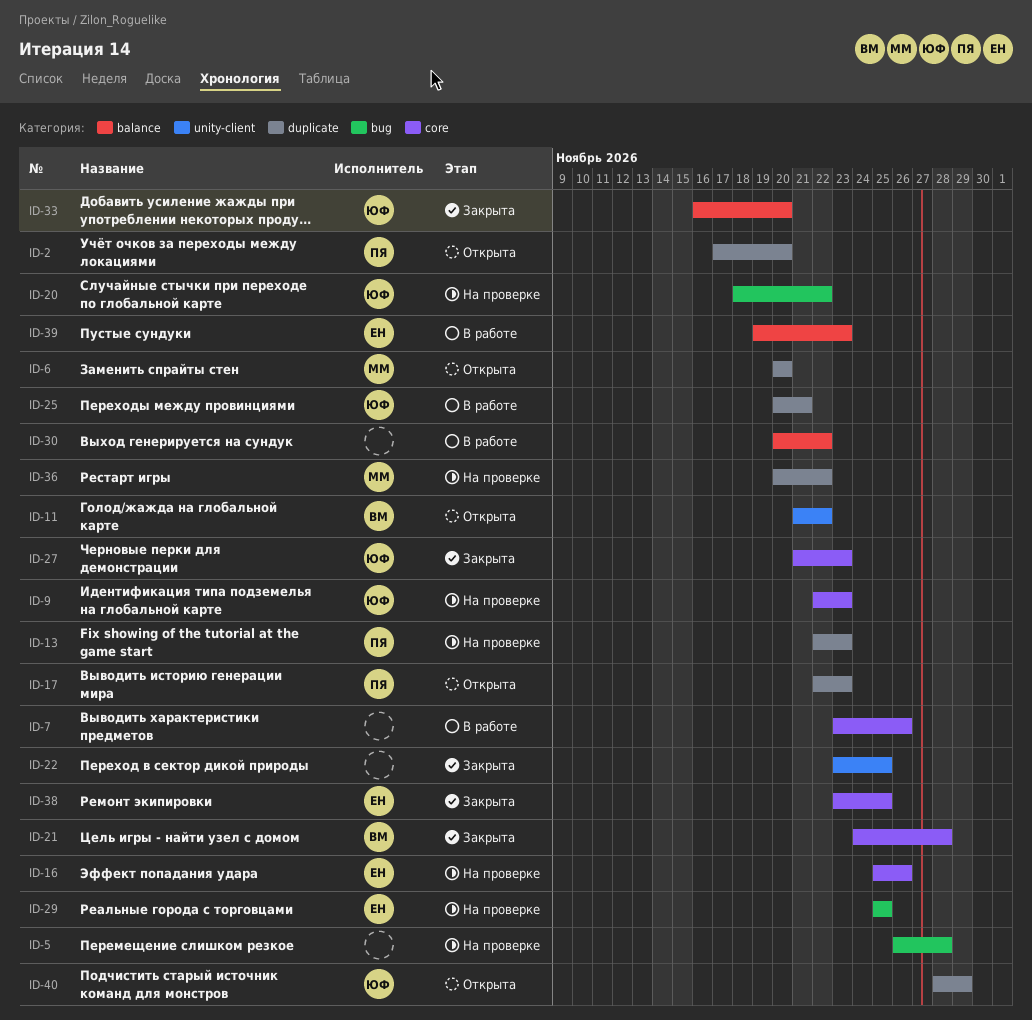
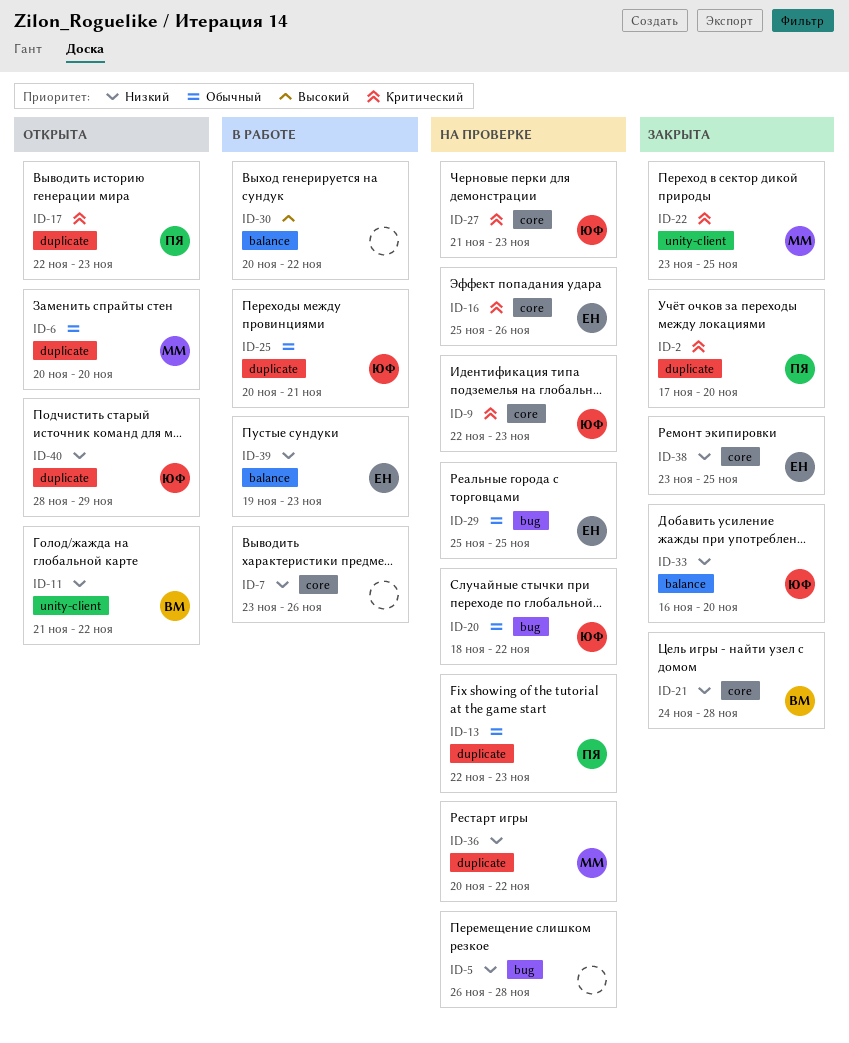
ID-2, status: Открыта -> Закрыта
ID-22, owner: none -> ММ
ID-27, status: Закрыта -> На проверке

